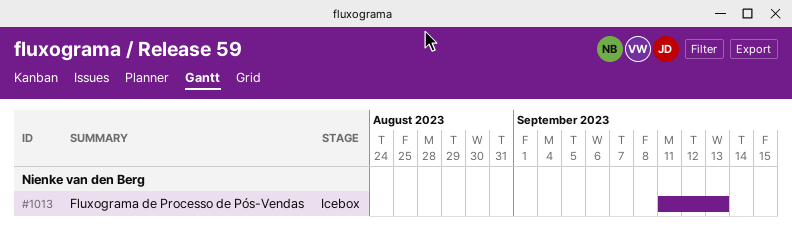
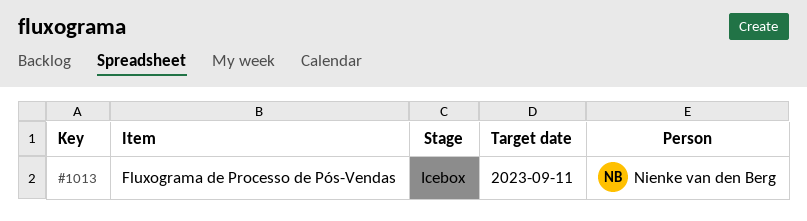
#1013, due: Sep 13 -> Sep 11

